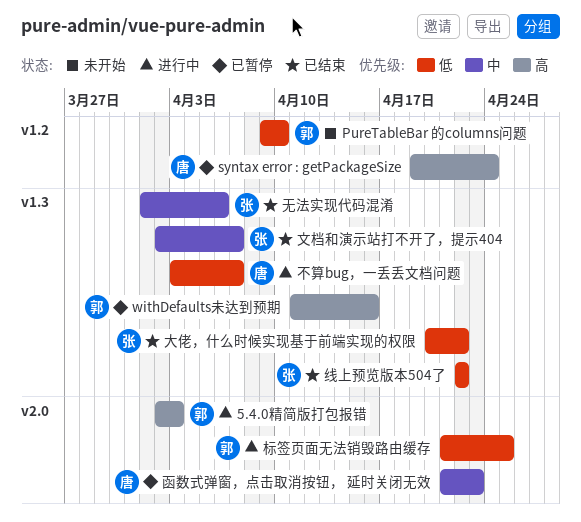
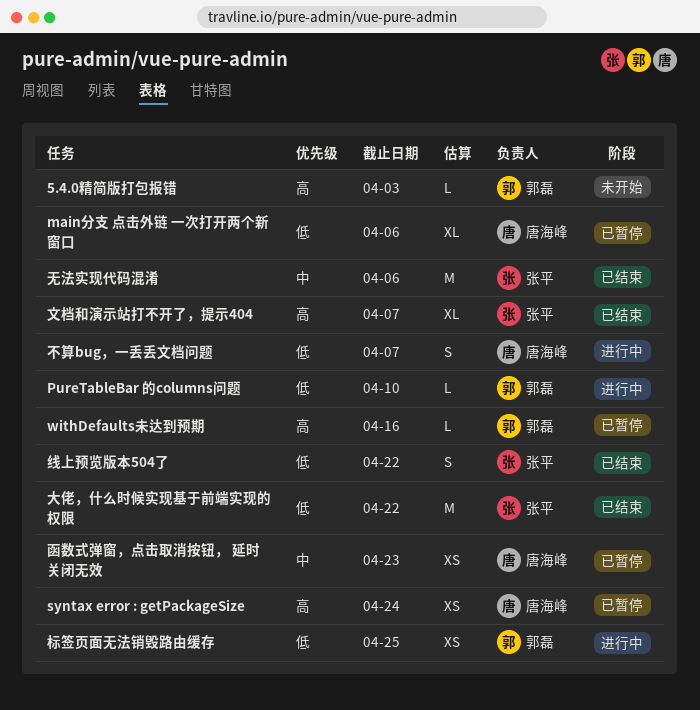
5.4.0精简版打包报错, status: 进行中 -> 未开始
main分支 点击外链 一次打开两个新窗口: none -> present
PureTableBar 的columns问题, status: 未开始 -> 进行中
文档和演示站打不开了，提示404, priority: 中 -> 高

